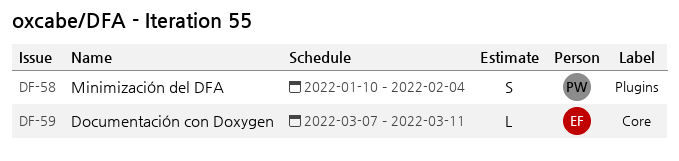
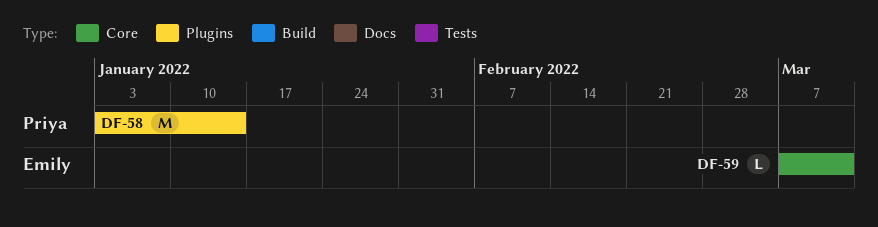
DF-58, estimate: S -> M
DF-58, start: Jan 10 -> Jan 3
DF-58, due: Feb 4 -> Jan 14

